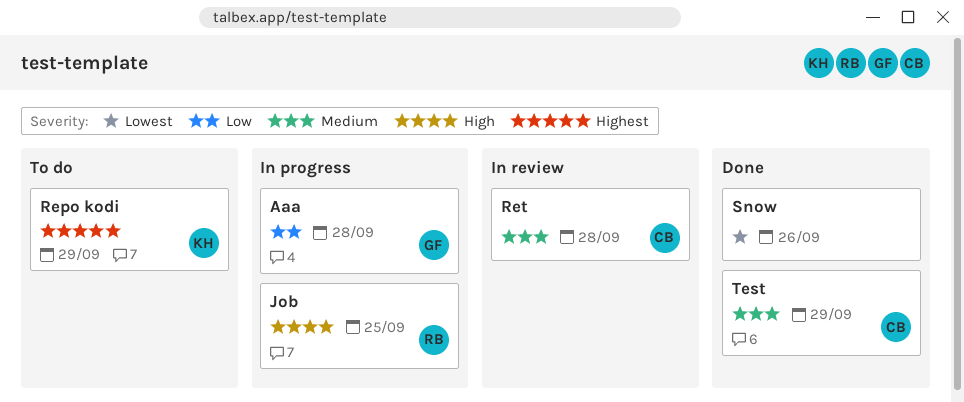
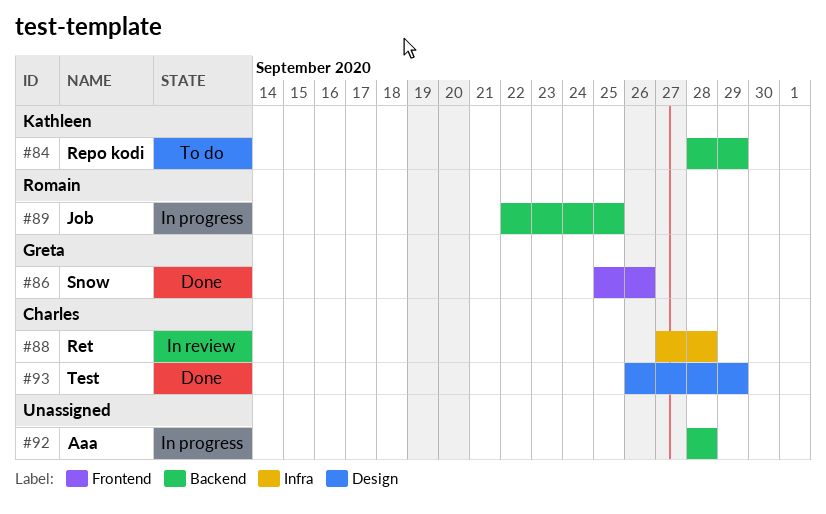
Aaa, owner: Greta -> none
Snow, owner: none -> Greta

